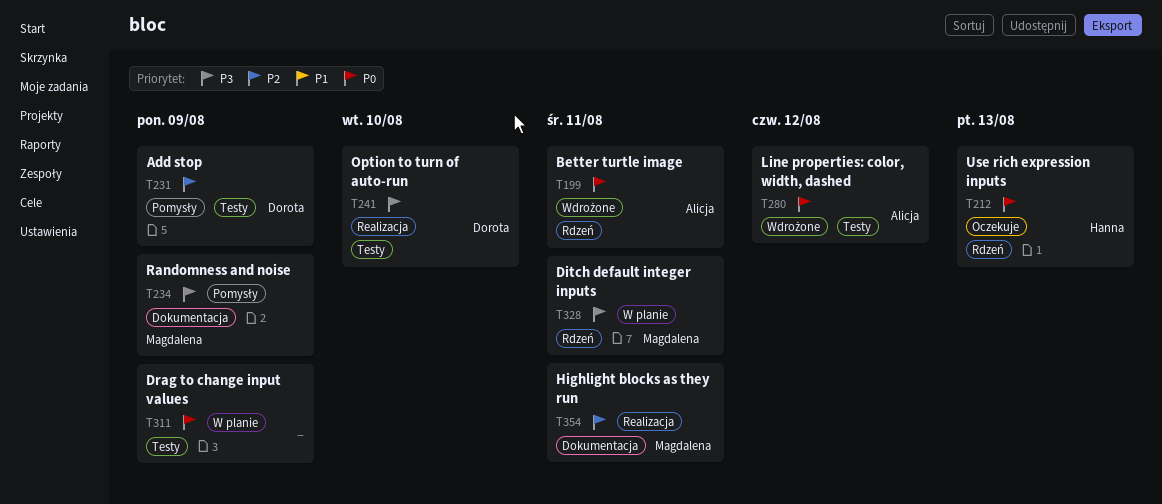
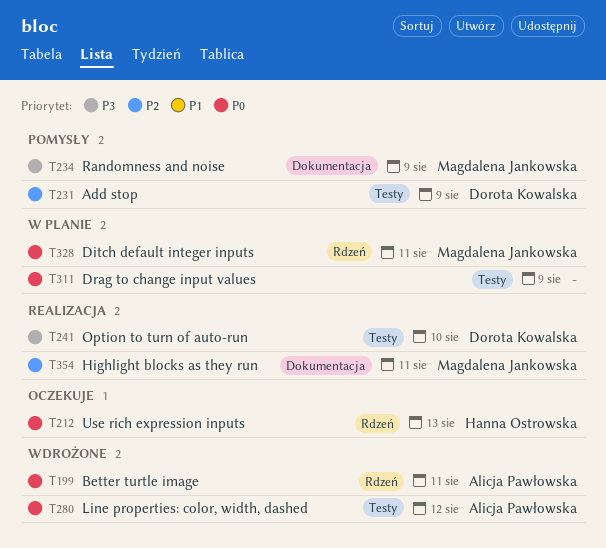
T328, priority: P3 -> P0

